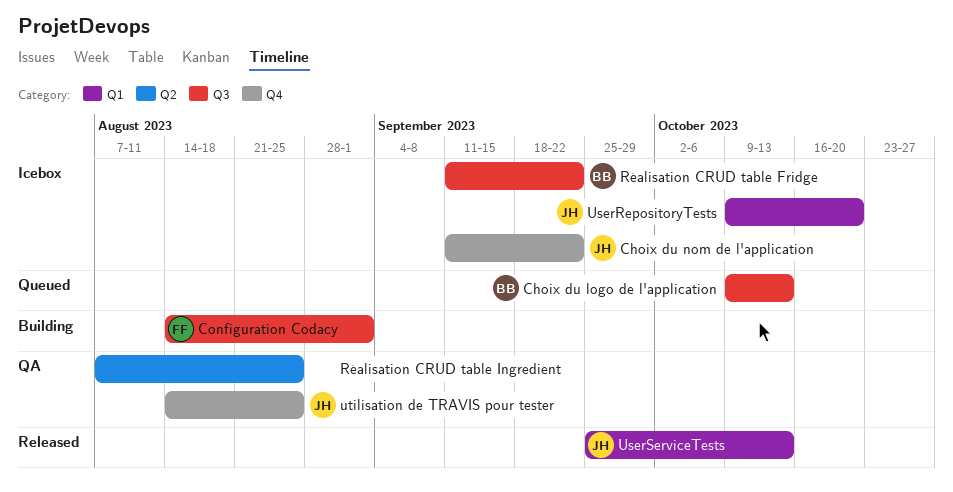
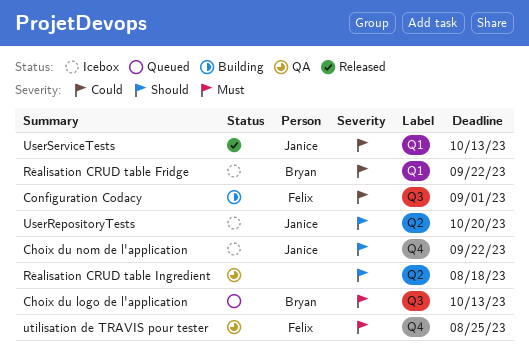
Réalisation CRUD table Fridge, label: Q3 -> Q1
Réalisation CRUD table Ingredient, due: Aug 25 -> Aug 18
UserRepositoryTests, label: Q1 -> Q2
utilisation de TRAVIS pour tester, owner: Janice -> Felix

